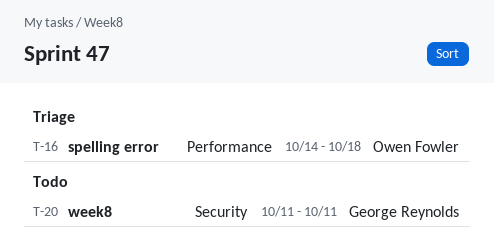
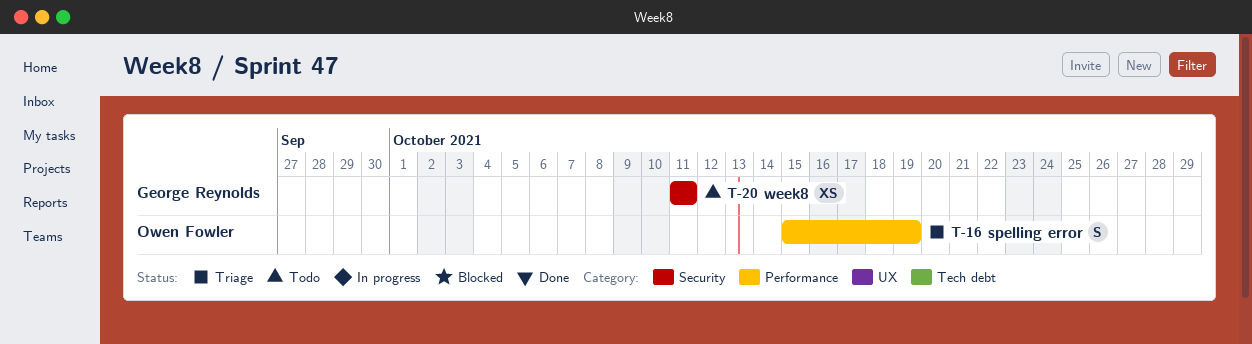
T-16, start: Oct 14 -> Oct 15
T-16, due: Oct 18 -> Oct 19

